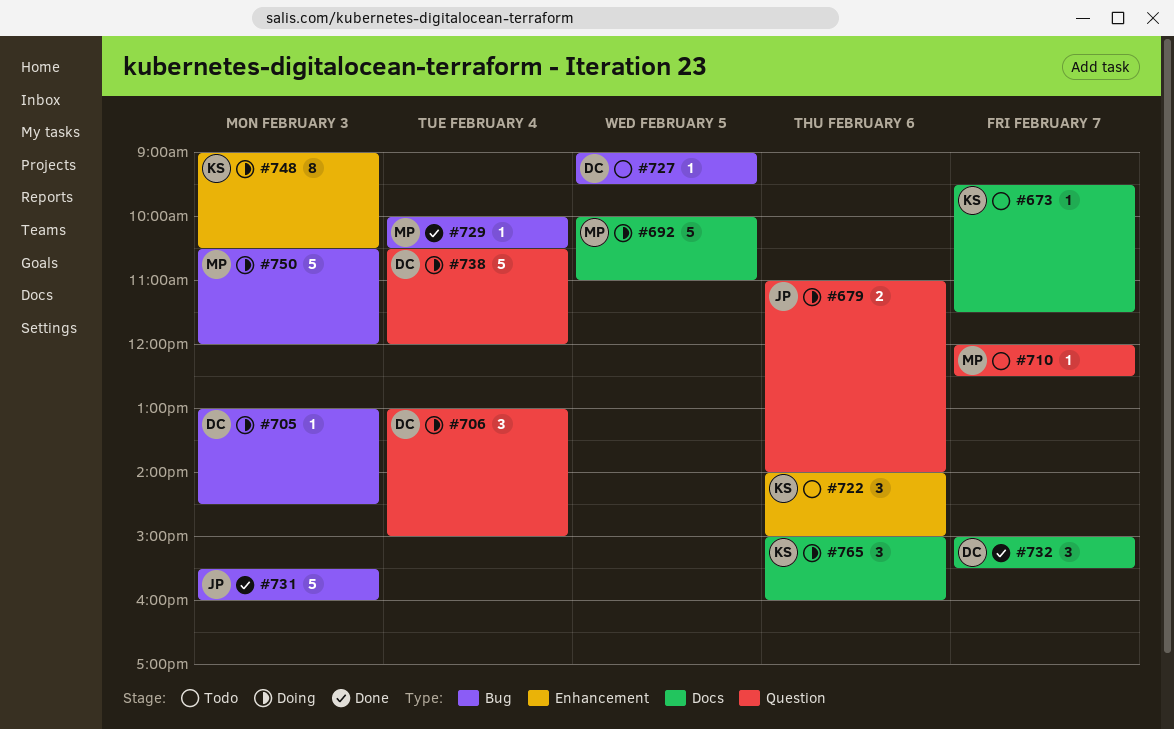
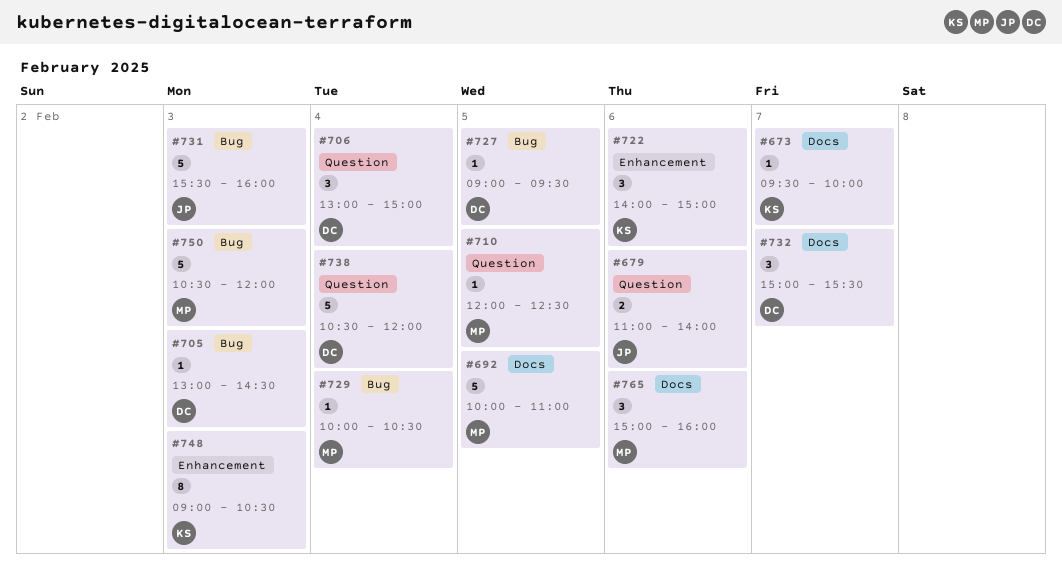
#673, ends: 11:30 -> 10:00
#710, day: Feb 7 -> Feb 5
#765, owner: KS -> MP

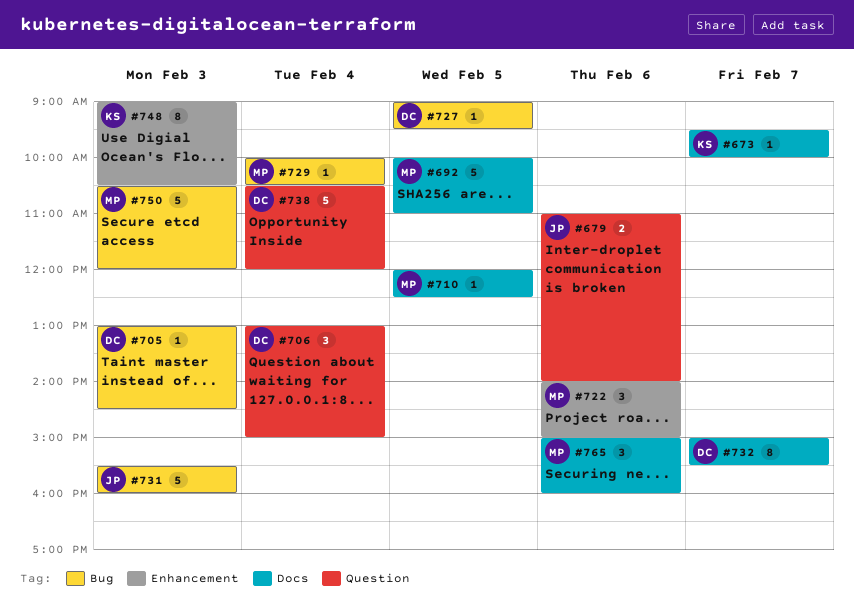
#710, label: Question -> Docs
#722, owner: KS -> MP
#732, estimate: 3 -> 8

